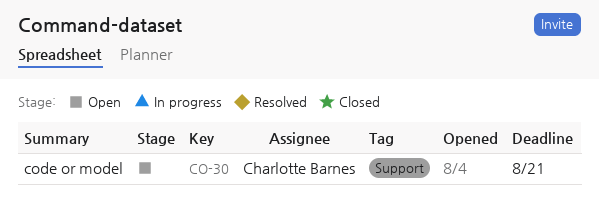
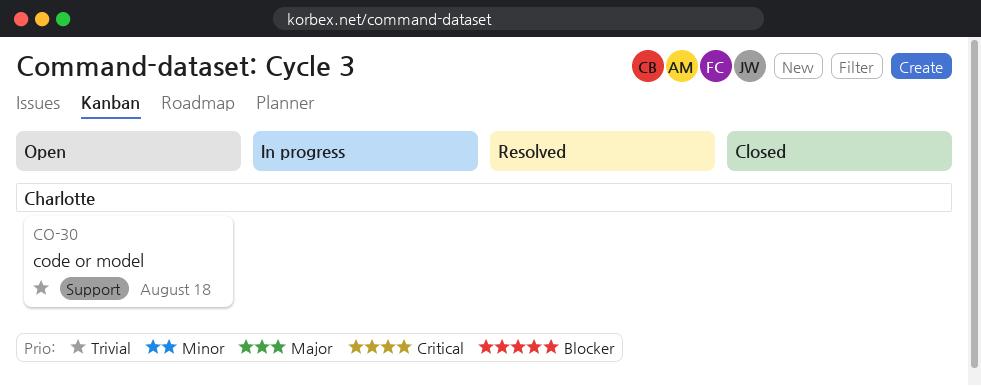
CO-30, due: Aug 21 -> Aug 18

